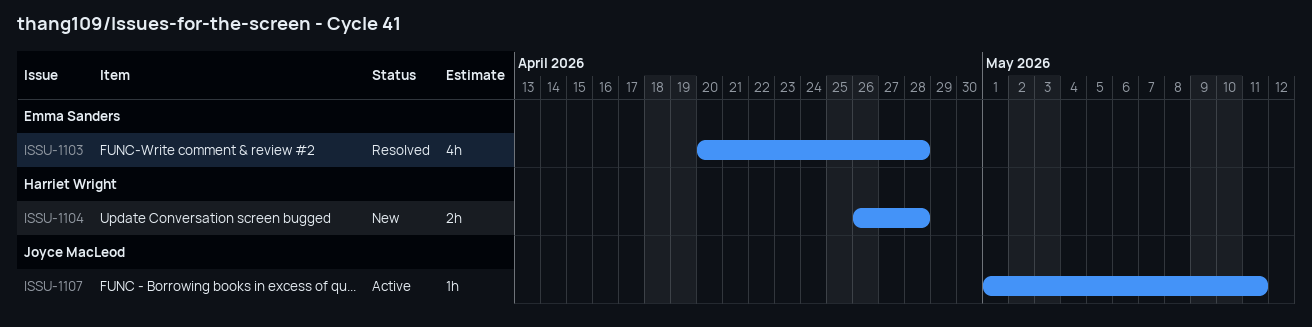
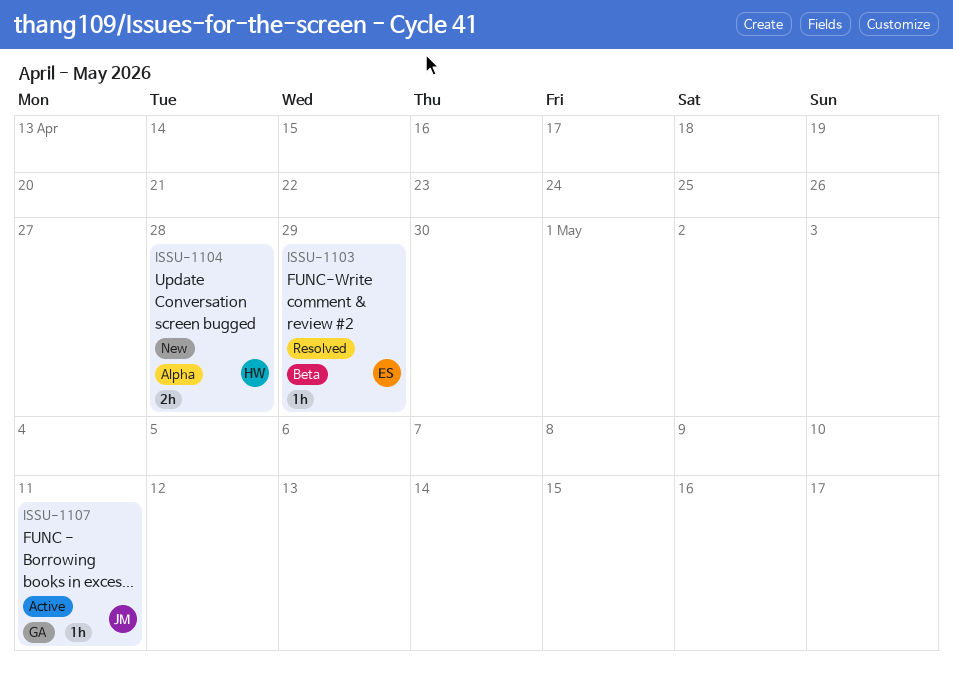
ISSU-1103, estimate: 4h -> 1h
ISSU-1103, due: Apr 28 -> Apr 29

